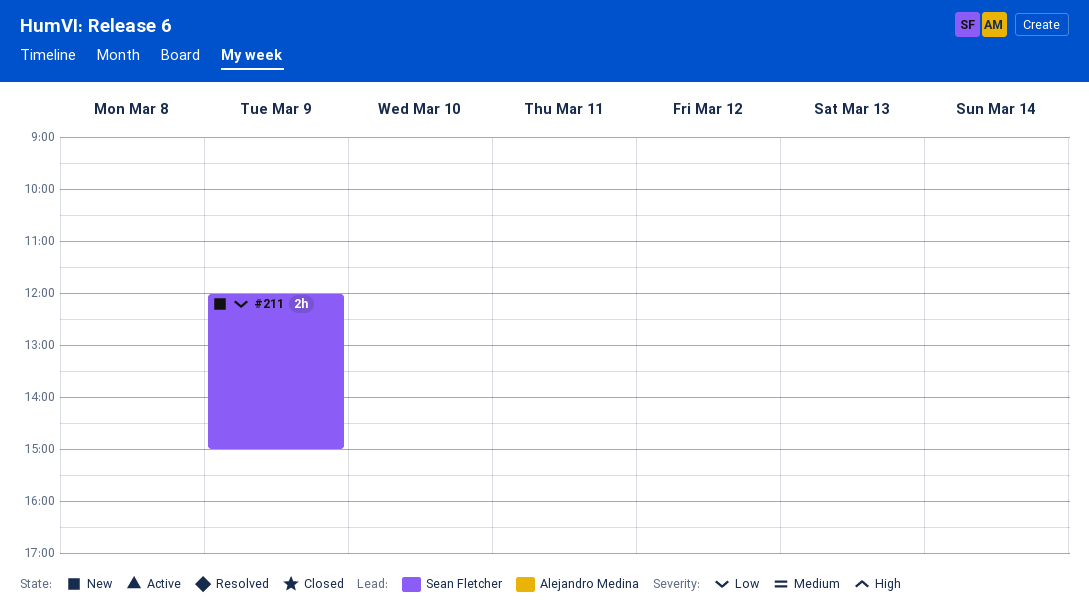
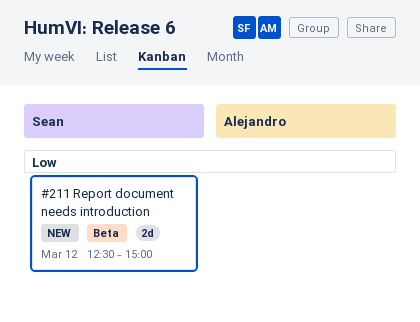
#211, estimate: 2h -> 2d
#211, day: Mar 9 -> Mar 12
#211, begins: 12:00 -> 12:30

